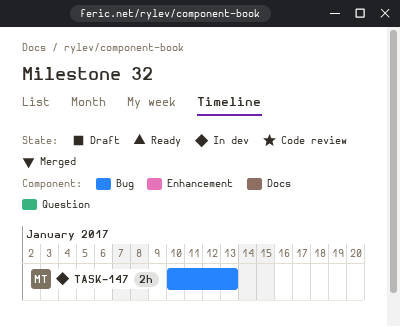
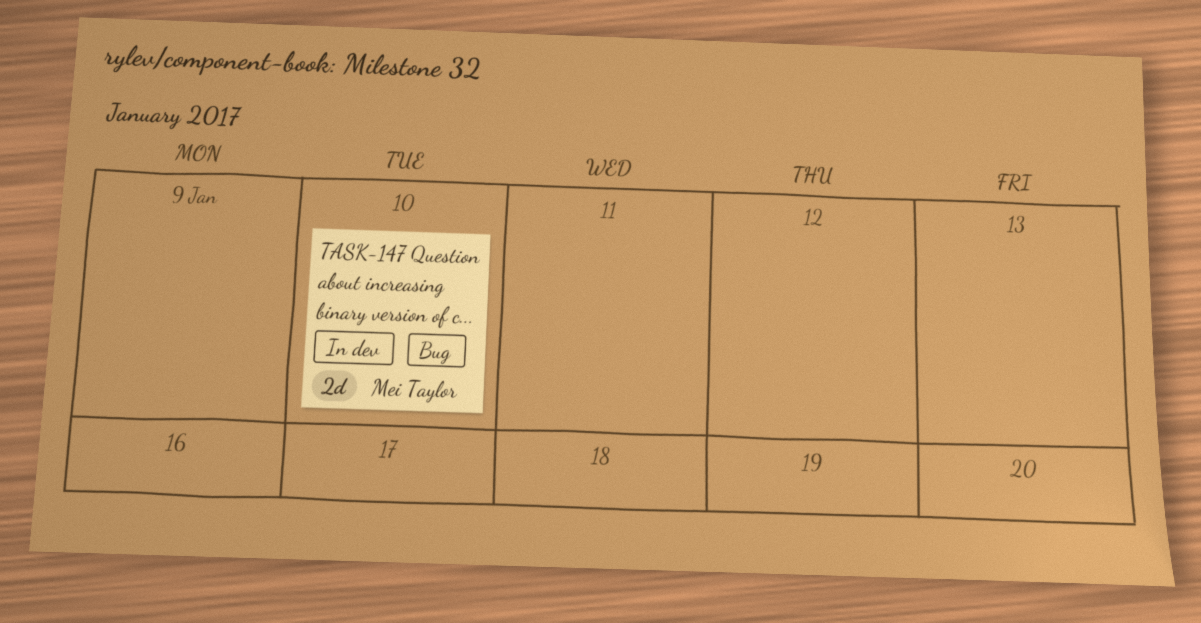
TASK-147, estimate: 2h -> 2d
TASK-147, due: Jan 13 -> Jan 10

